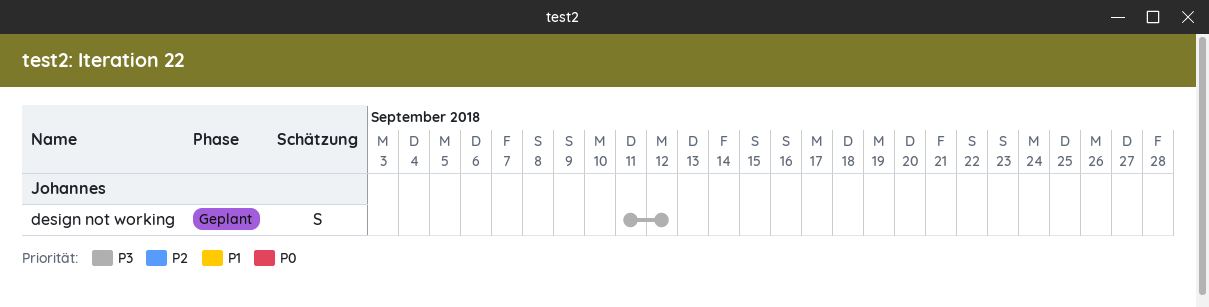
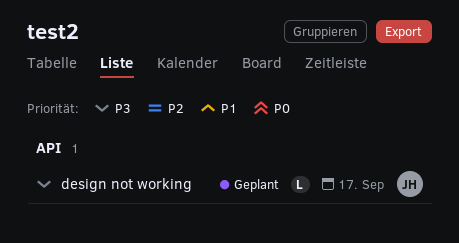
design not working, estimate: S -> L
design not working, due: Sep 12 -> Sep 17

